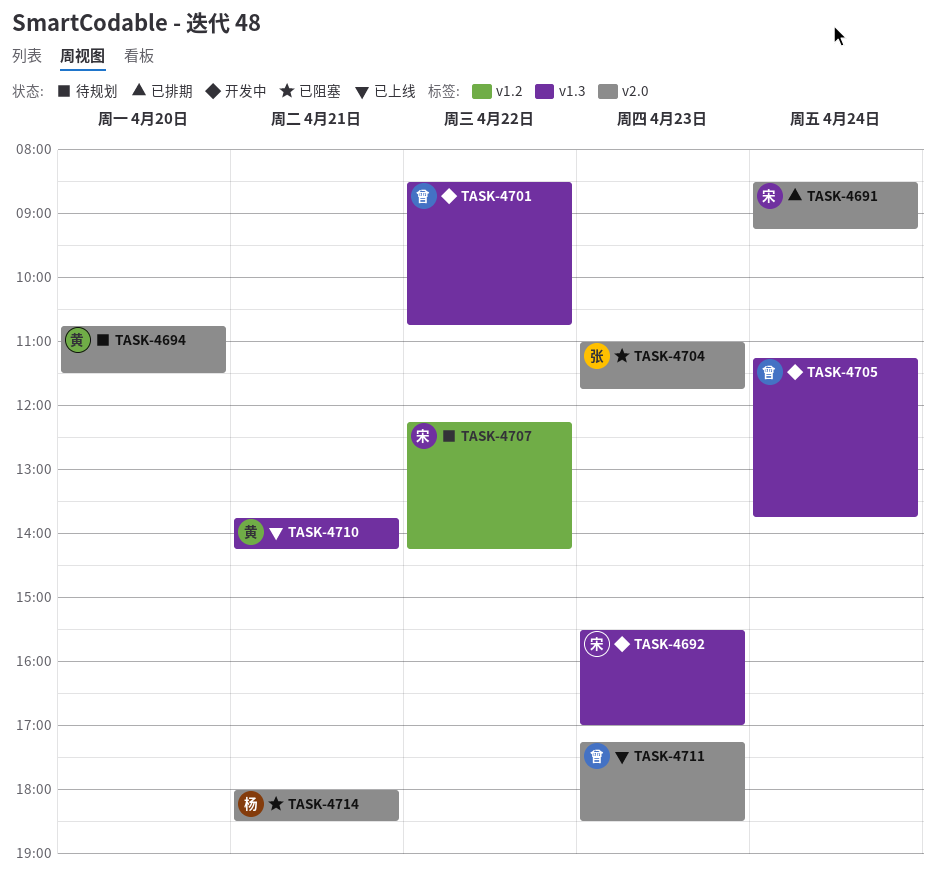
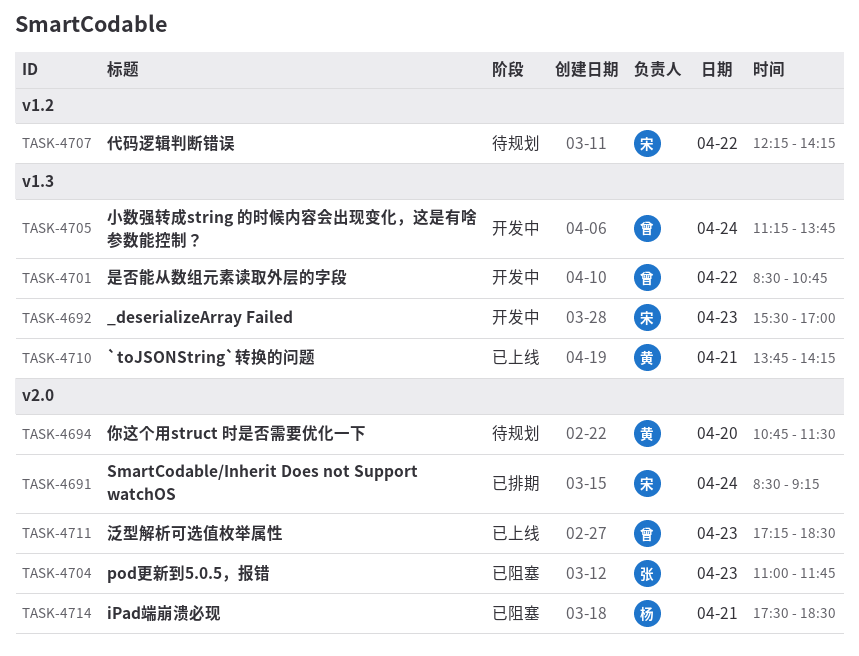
TASK-4714, begins: 18:00 -> 17:30

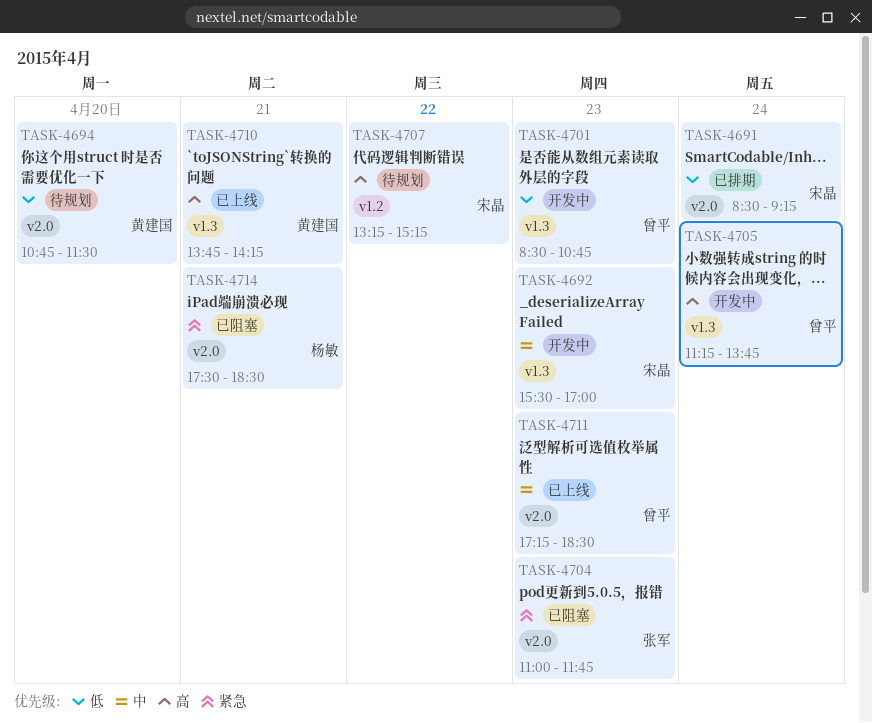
TASK-4701, day: Apr 22 -> Apr 23
TASK-4707, begins: 12:15 -> 13:15
TASK-4707, ends: 14:15 -> 15:15

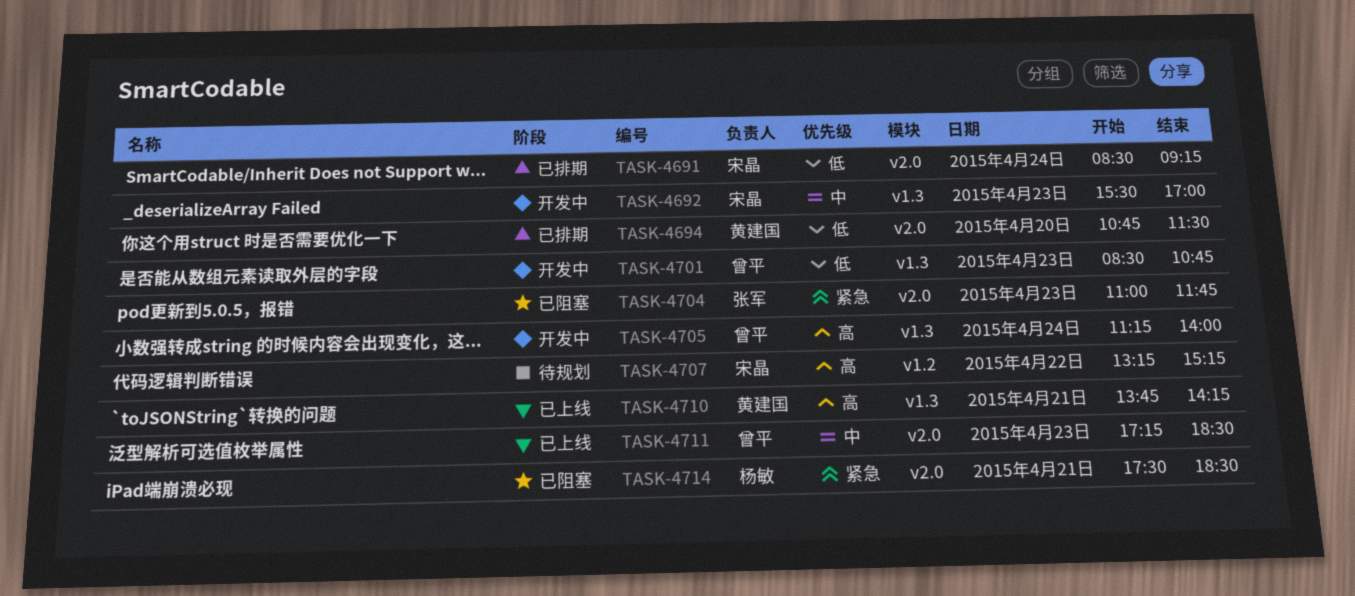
TASK-4694, status: 待规划 -> 已排期
TASK-4705, ends: 13:45 -> 14:00

